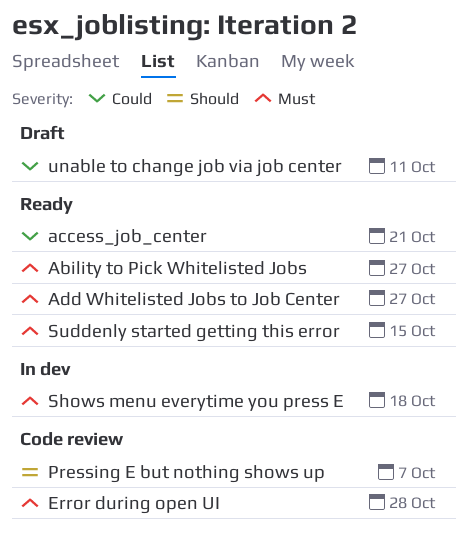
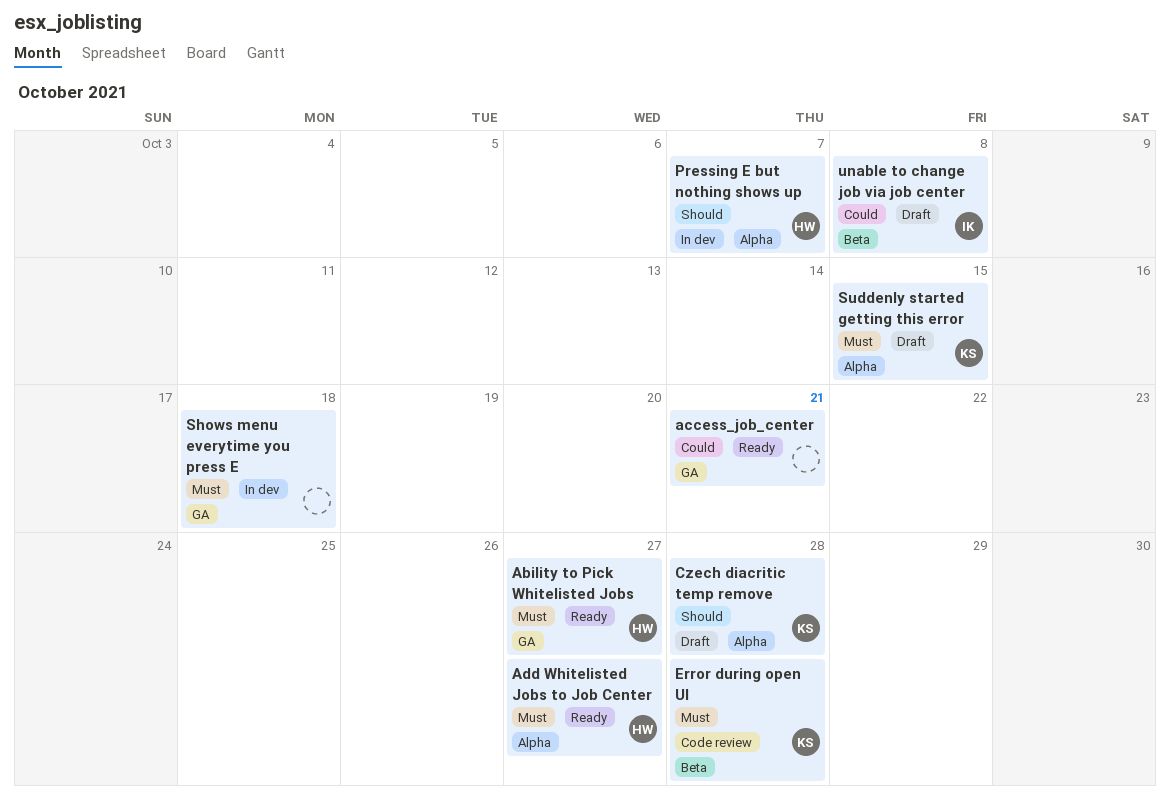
Czech diacritic temp remove: none -> present
Pressing E but nothing shows up, status: Code review -> In dev
Suddenly started getting this error, status: Ready -> Draft
unable to change job via job center, due: Oct 11 -> Oct 8

